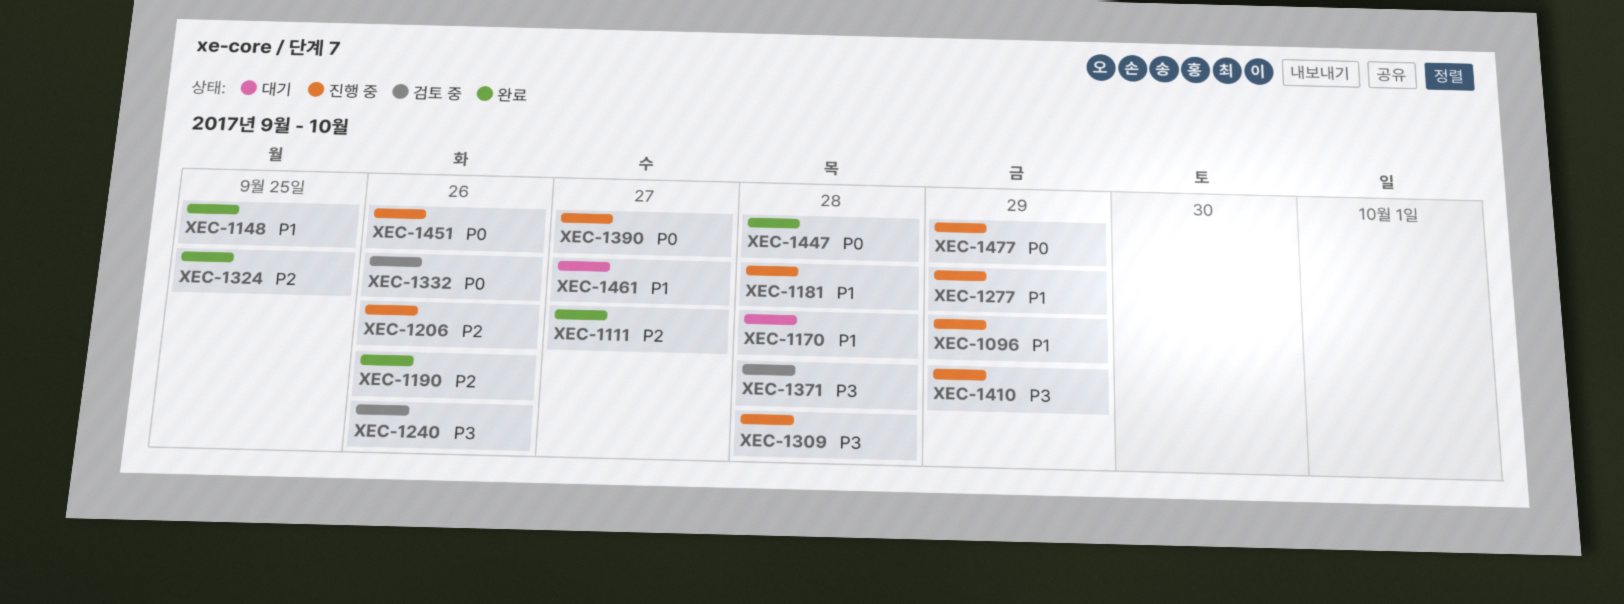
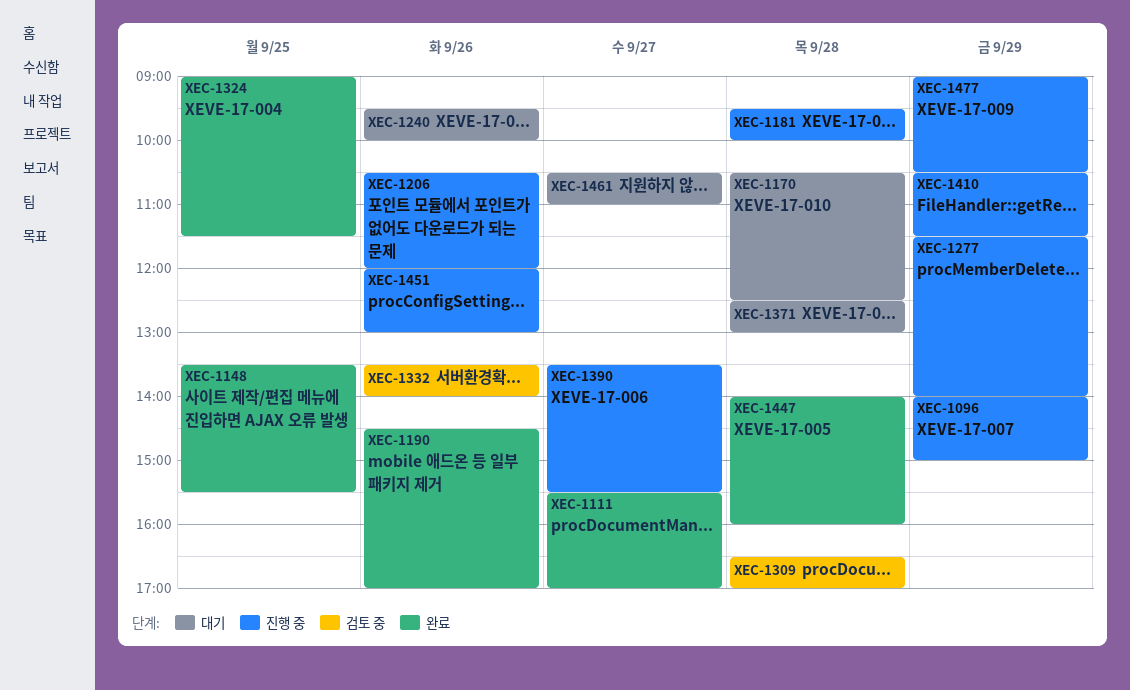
XEC-1240, status: 검토 중 -> 대기
XEC-1309, status: 진행 중 -> 검토 중
XEC-1371, status: 검토 중 -> 대기

